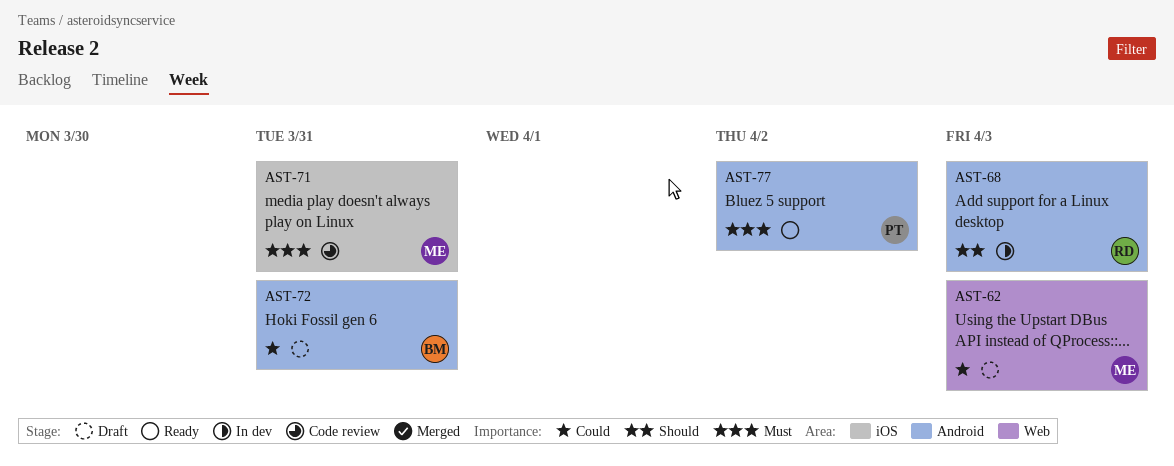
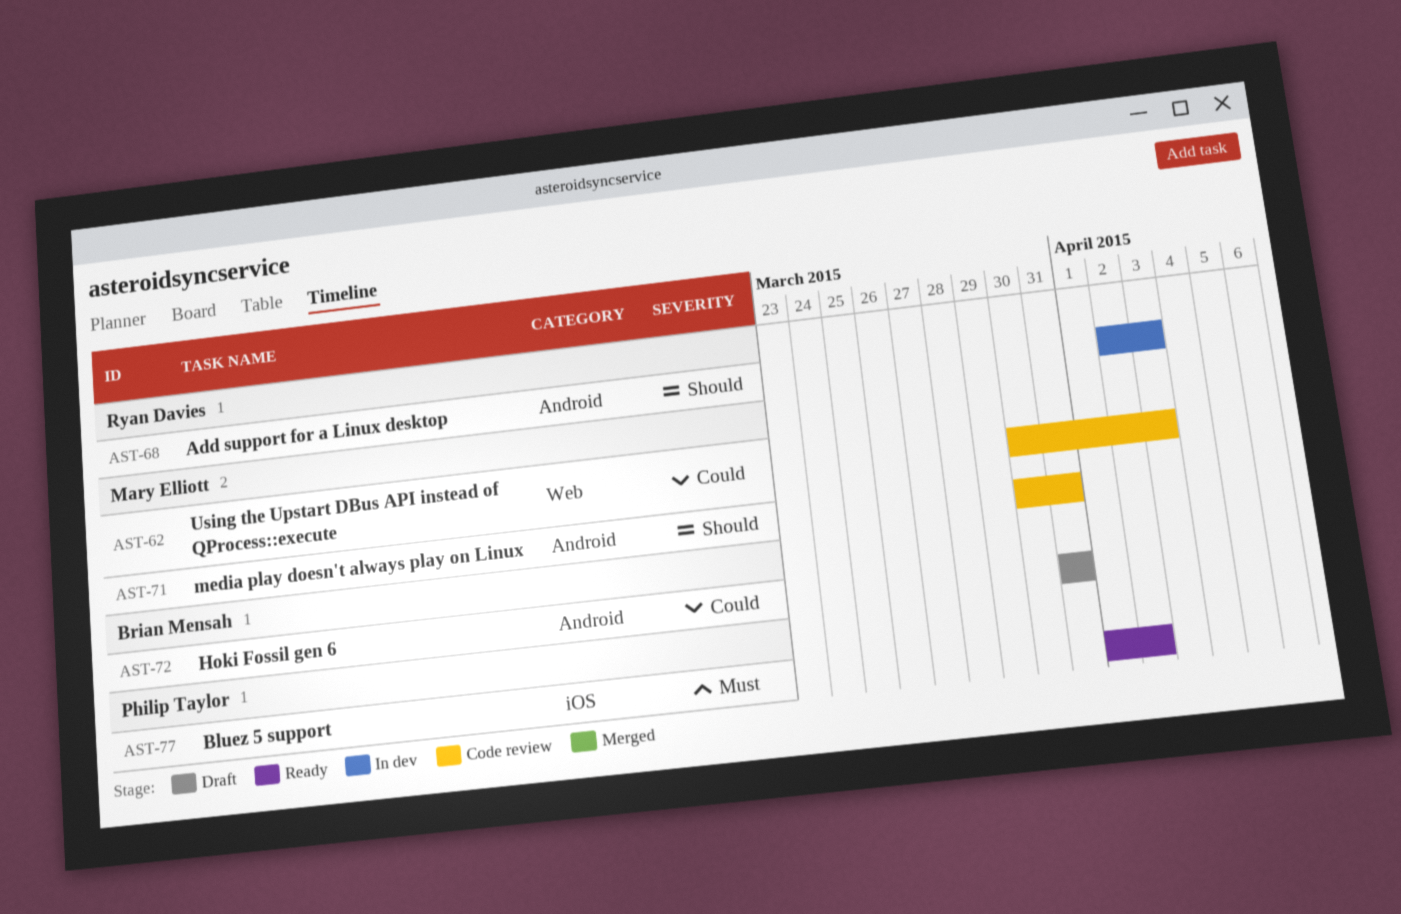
AST-62, status: Draft -> Code review
AST-71, priority: Must -> Should
AST-71, label: iOS -> Android
AST-77, label: Android -> iOS

